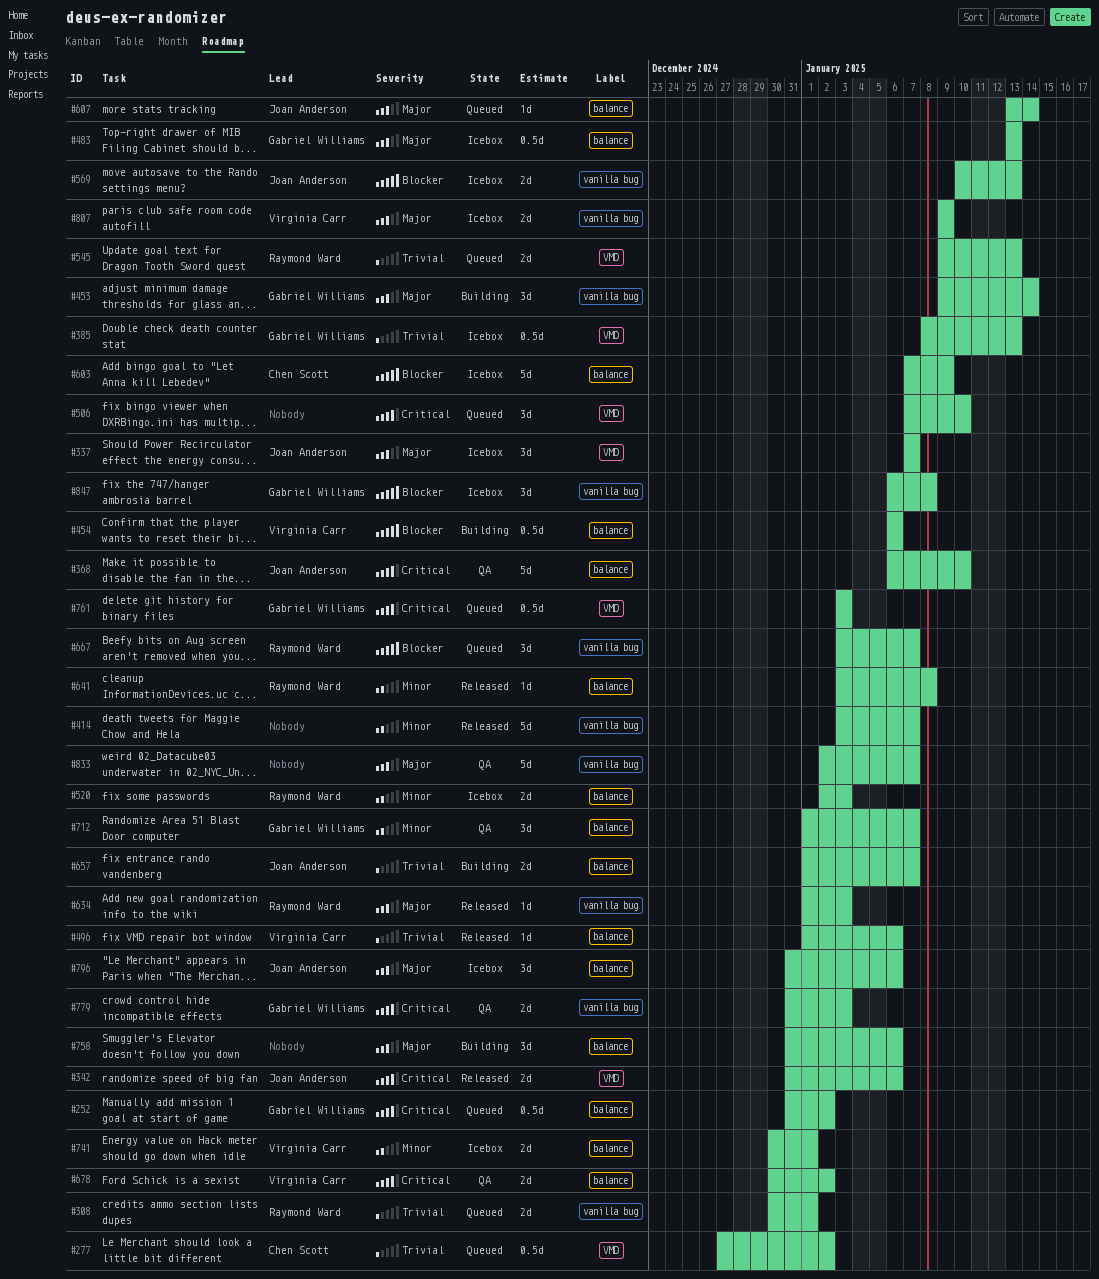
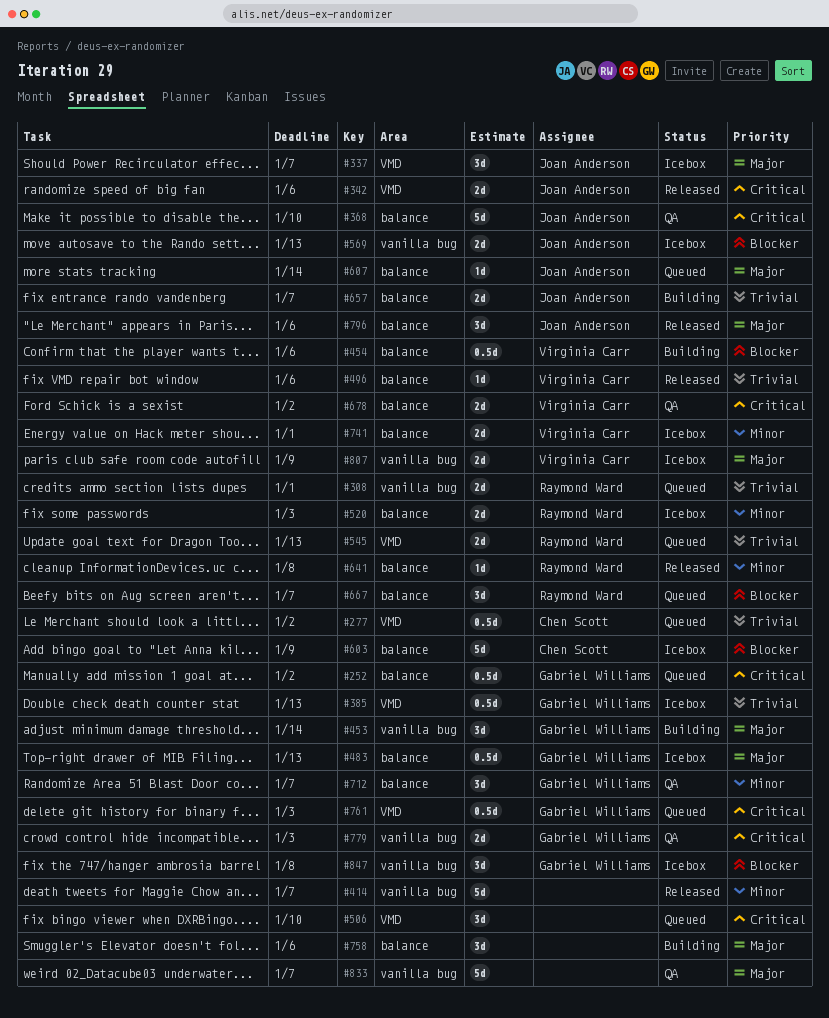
#634: present -> none
#667, label: vanilla bug -> balance
#796, status: Icebox -> Released

